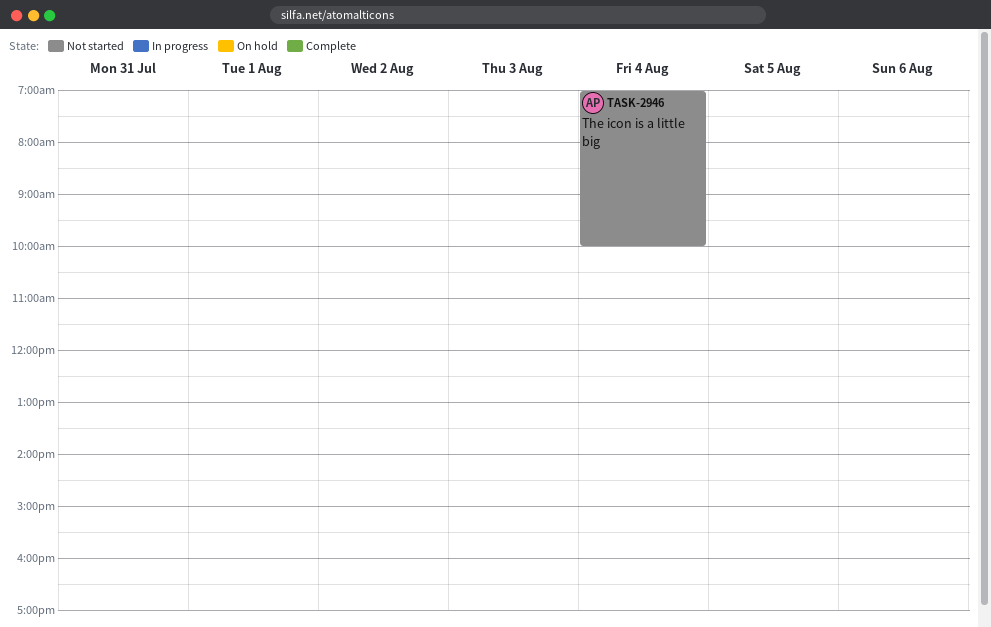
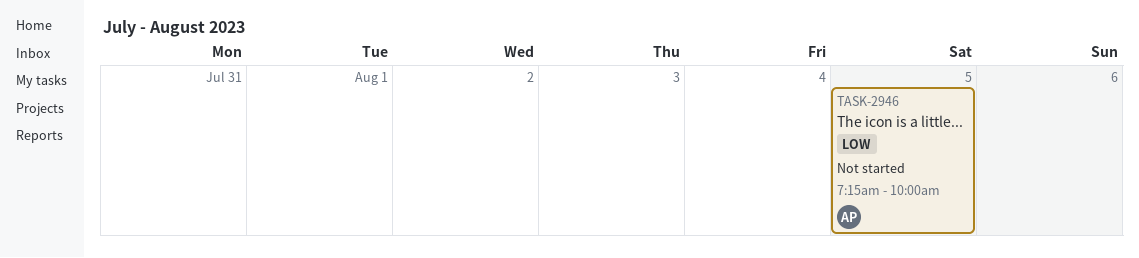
TASK-2946, day: Aug 4 -> Aug 5
TASK-2946, begins: 07:00 -> 07:15

